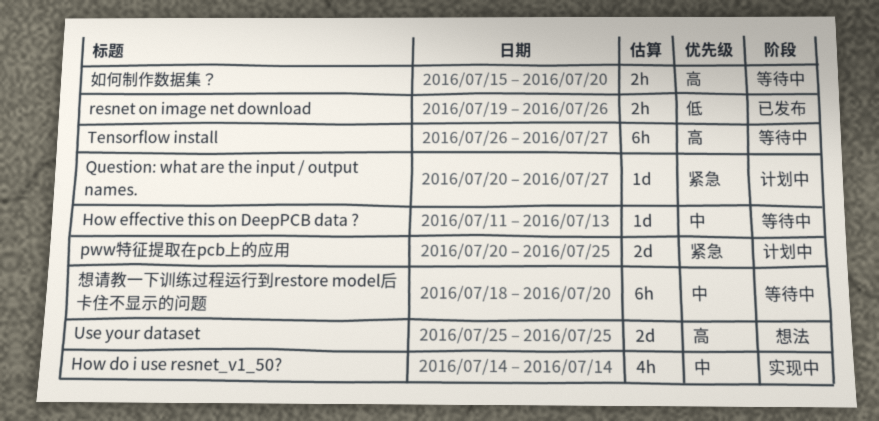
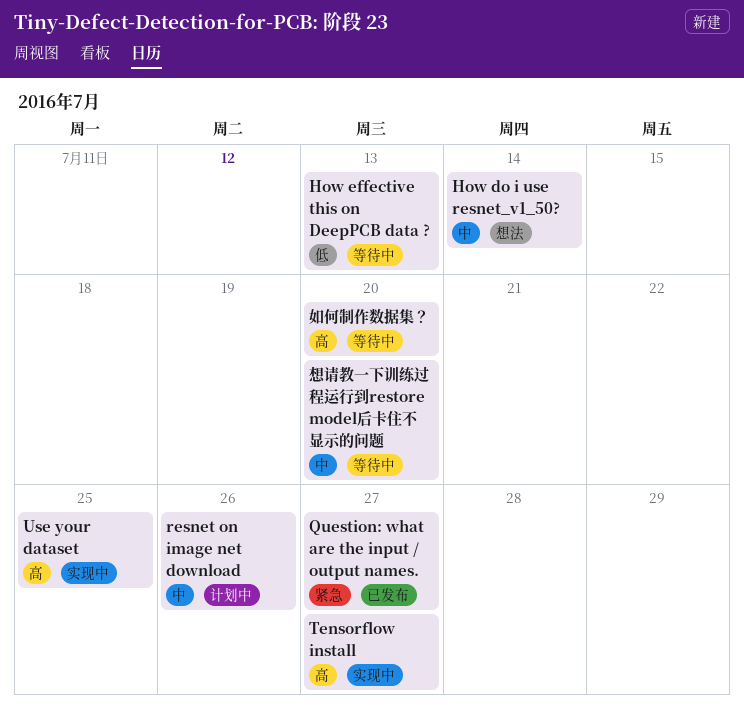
How do i use resnet_v1_50?, status: 实现中 -> 想法
How effective this on DeepPCB data ?, priority: 中 -> 低
pww特征提取在pcb上的应用: present -> none
Question: what are the input / output names., status: 计划中 -> 已发布
resnet on image net download, status: 已发布 -> 计划中
resnet on image net download, priority: 低 -> 中
Tensorflow install, status: 等待中 -> 实现中
Use your dataset, status: 想法 -> 实现中

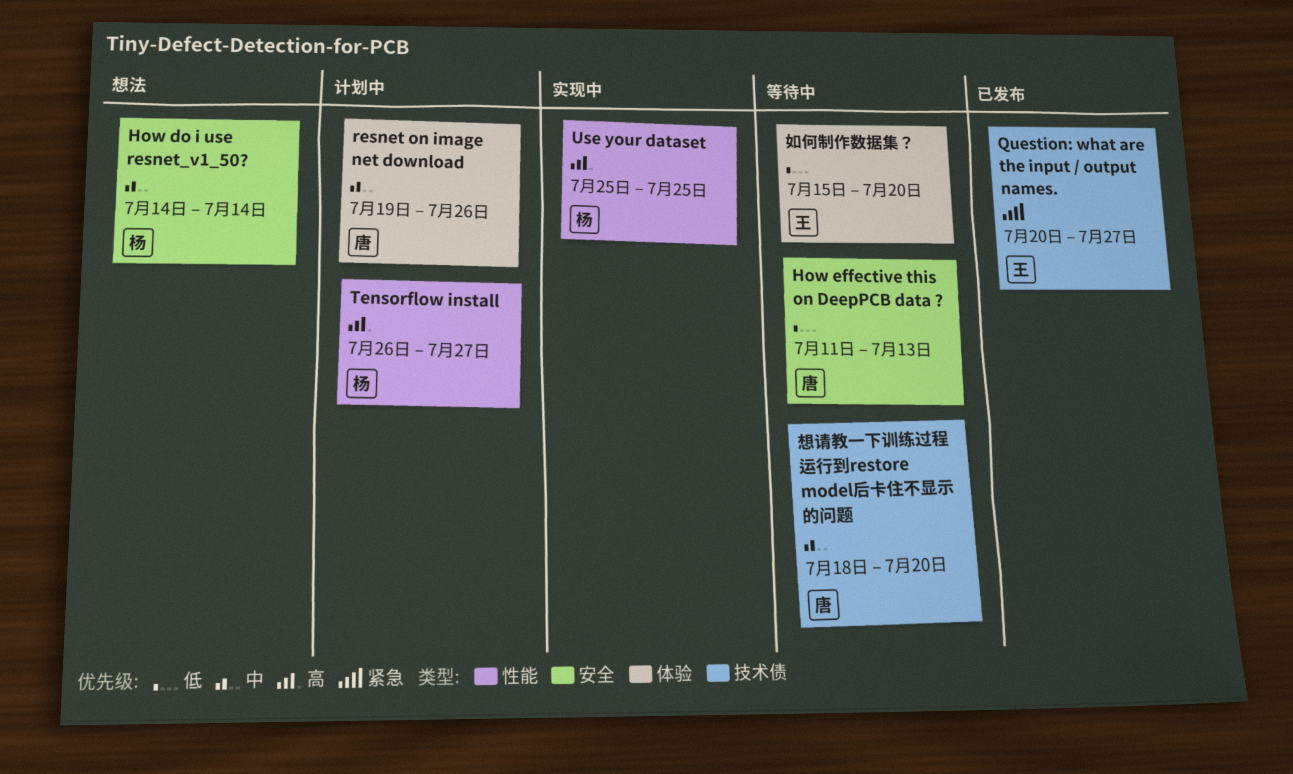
Tensorflow install, status: 实现中 -> 计划中
如何制作数据集？, priority: 高 -> 低

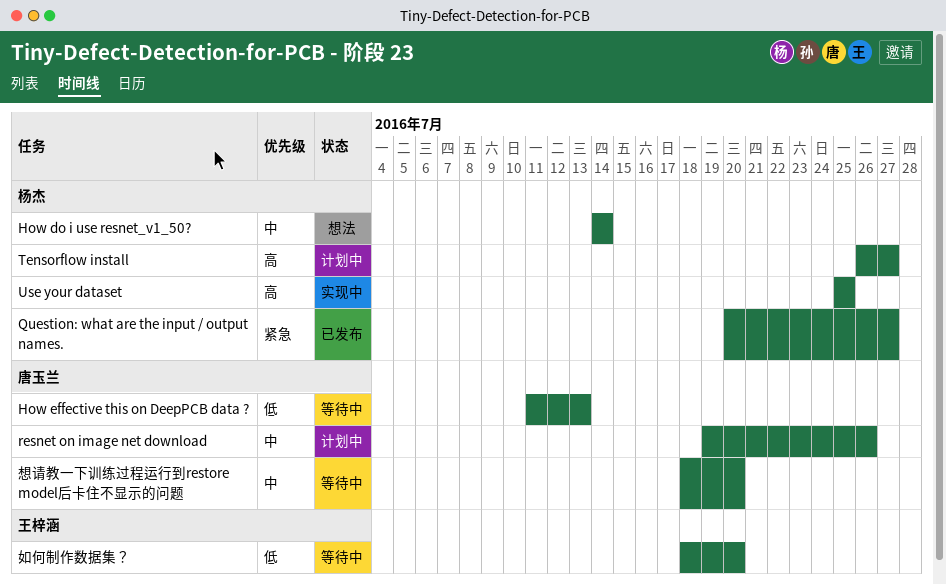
Question: what are the input / output names., owner: 王梓涵 -> 杨杰
如何制作数据集？, start: Jul 15 -> Jul 18

